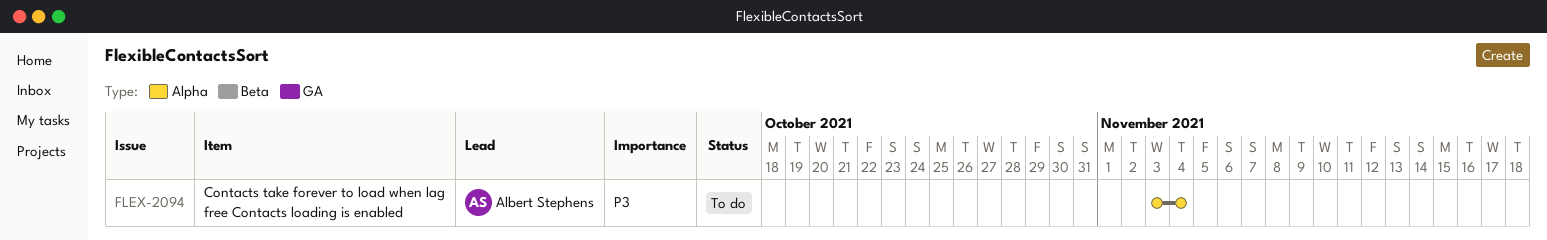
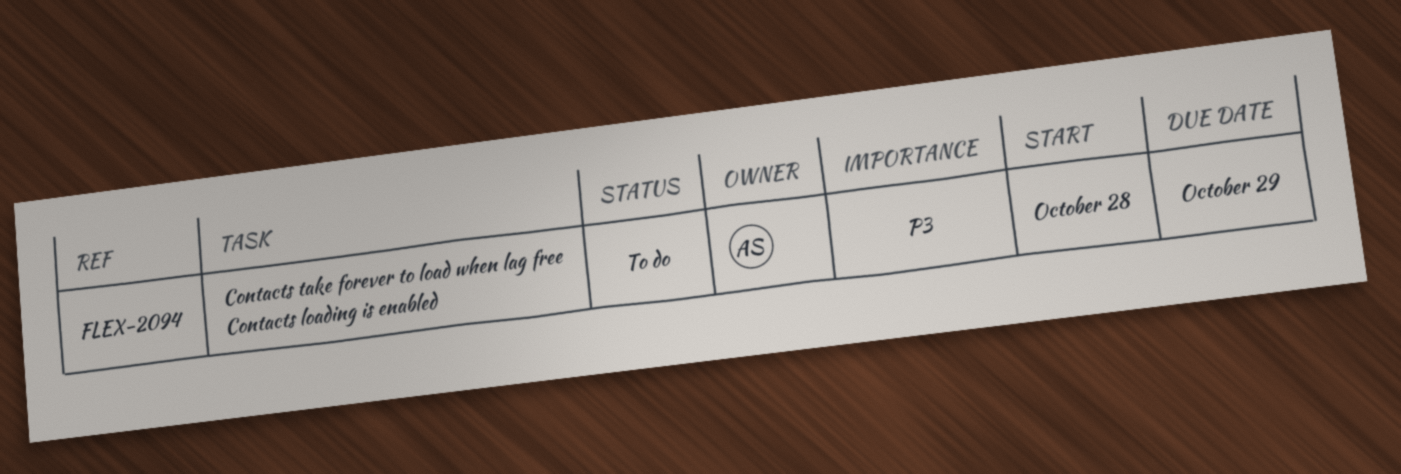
FLEX-2094, start: Nov 3 -> Oct 28
FLEX-2094, due: Nov 4 -> Oct 29

